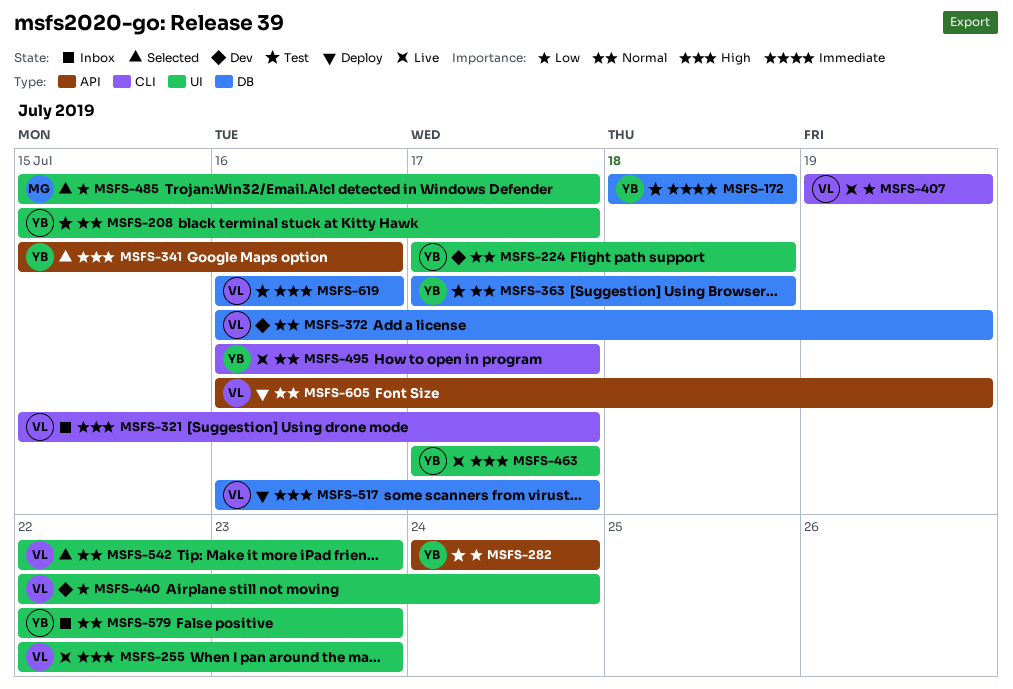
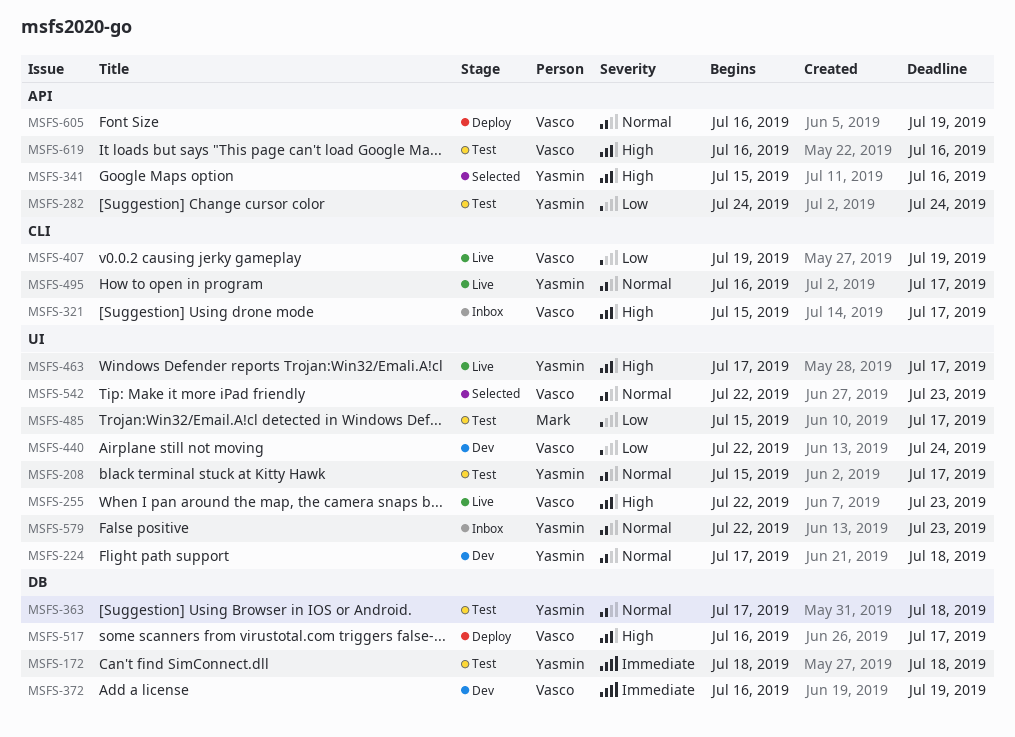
MSFS-372, priority: Normal -> Immediate
MSFS-485, status: Selected -> Test
MSFS-619, label: DB -> API

